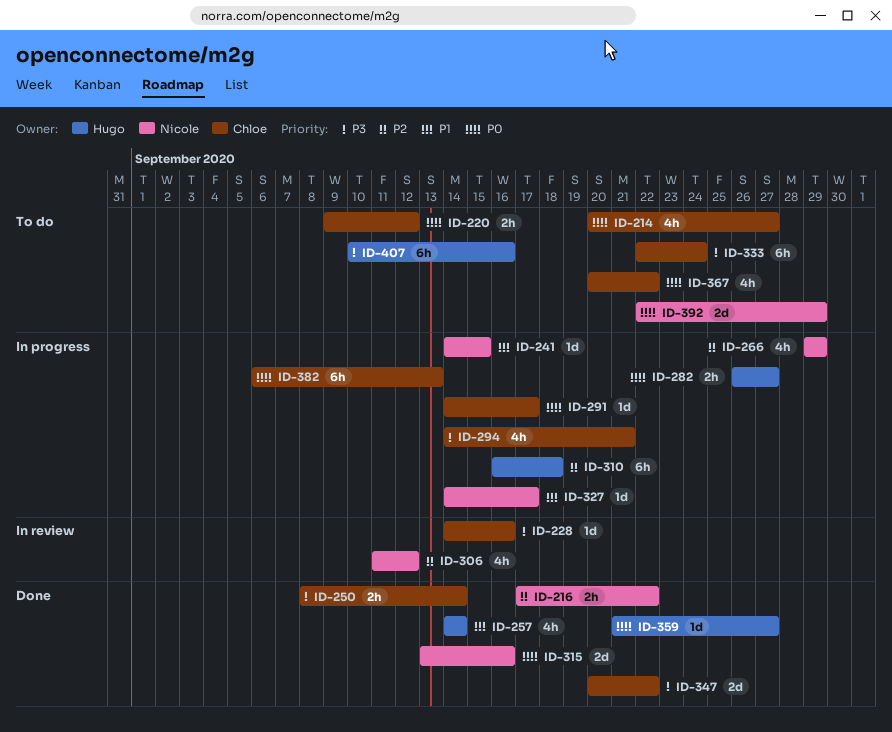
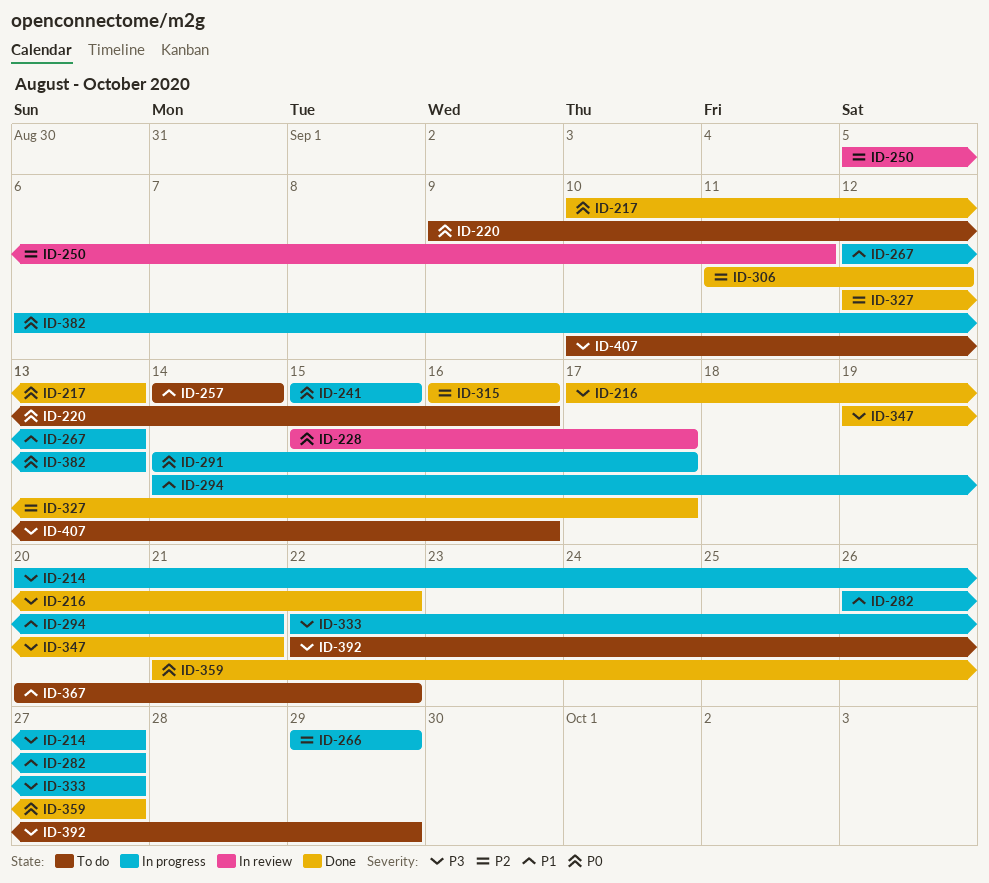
ID-214, status: To do -> In progress
ID-214, priority: P0 -> P3
ID-216, priority: P2 -> P3
ID-217: none -> present
ID-220, due: Sep 12 -> Sep 16
ID-228, priority: P3 -> P0
ID-228, start: Sep 14 -> Sep 15
ID-228, due: Sep 16 -> Sep 17
ID-241, priority: P1 -> P0
ID-241, start: Sep 14 -> Sep 15
ID-250, status: Done -> In review
ID-250, priority: P3 -> P2
ID-250, start: Sep 8 -> Sep 5
ID-250, due: Sep 14 -> Sep 11
ID-257, status: Done -> To do
ID-267: none -> present
ID-282, priority: P0 -> P1
ID-294, priority: P3 -> P1
ID-306, status: In review -> Done
ID-310: present -> none
ID-315, priority: P0 -> P2
ID-315, start: Sep 13 -> Sep 16
ID-327, status: In progress -> Done
ID-327, priority: P1 -> P2
ID-327, start: Sep 14 -> Sep 12
ID-333, status: To do -> In progress
ID-333, due: Sep 24 -> Sep 27
ID-347, start: Sep 20 -> Sep 19
ID-347, due: Sep 22 -> Sep 21
ID-367, priority: P0 -> P1
ID-392, priority: P0 -> P3

